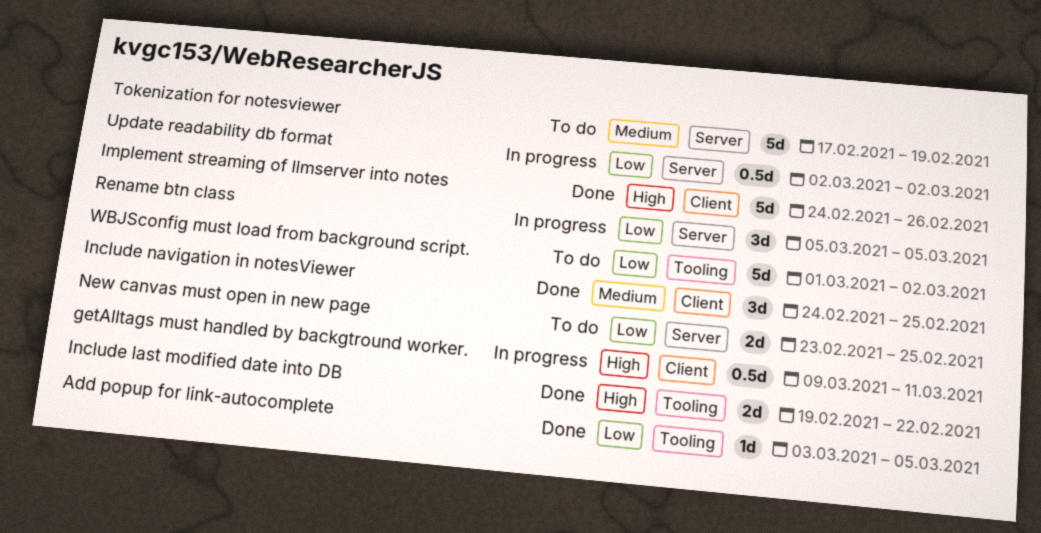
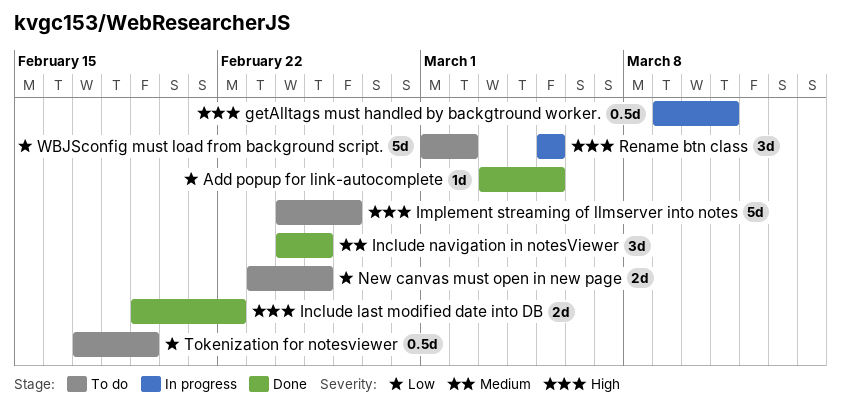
Implement streaming of llmserver into notes, status: Done -> To do
Rename btn class, priority: Low -> High
Tokenization for notesviewer, priority: Medium -> Low
Tokenization for notesviewer, estimate: 5d -> 0.5d
Update readability db format: present -> none

